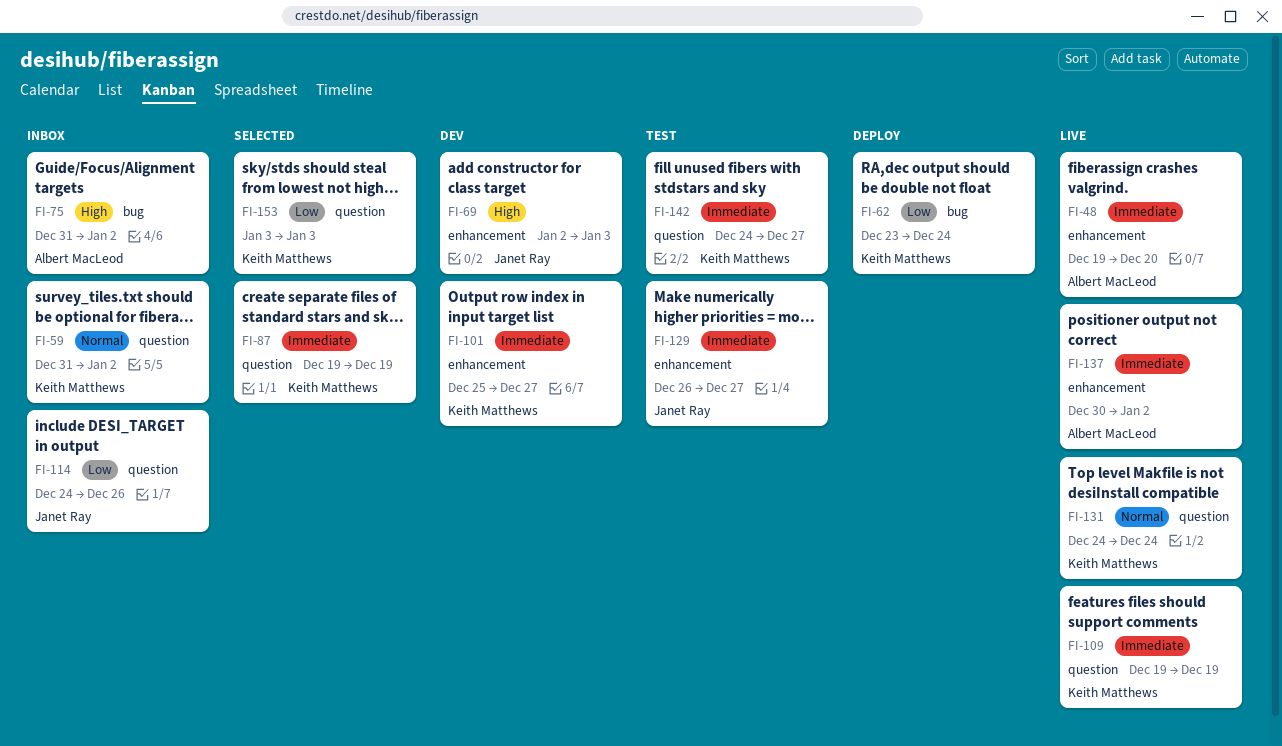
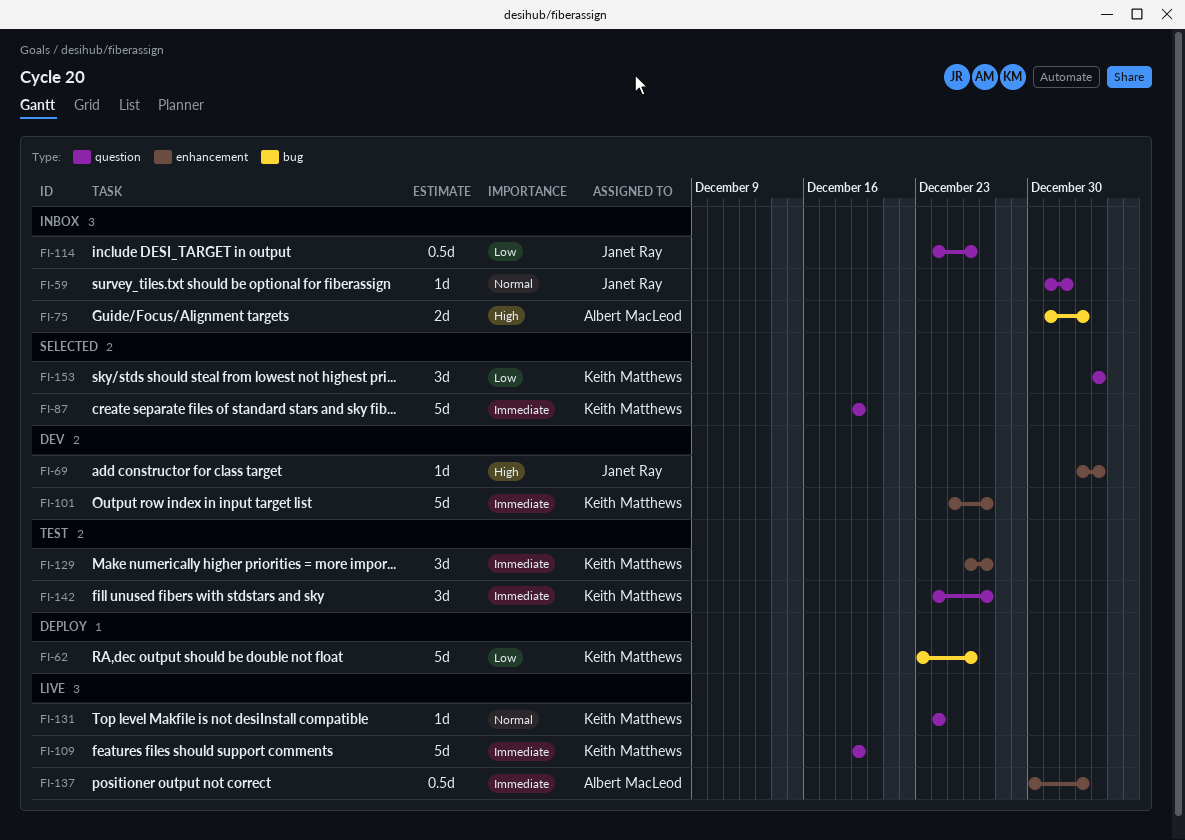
FI-48: present -> none
FI-59, owner: Keith Matthews -> Janet Ray
FI-59, due: Jan 2 -> Jan 1
FI-62, due: Dec 24 -> Dec 26
FI-129, owner: Janet Ray -> Keith Matthews

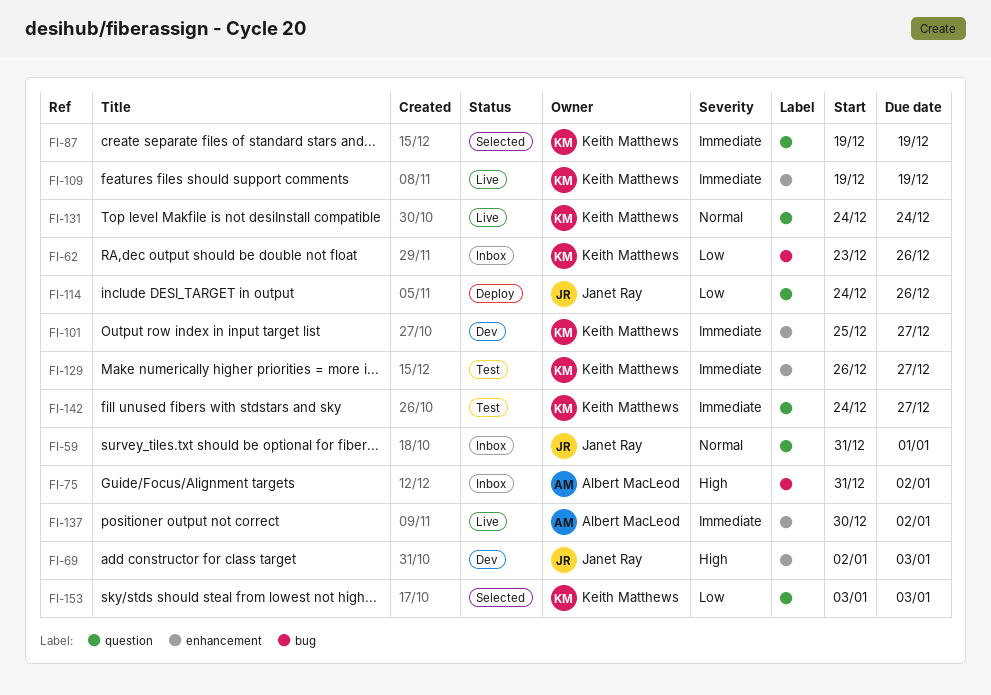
FI-62, status: Deploy -> Inbox
FI-109, label: question -> enhancement
FI-114, status: Inbox -> Deploy

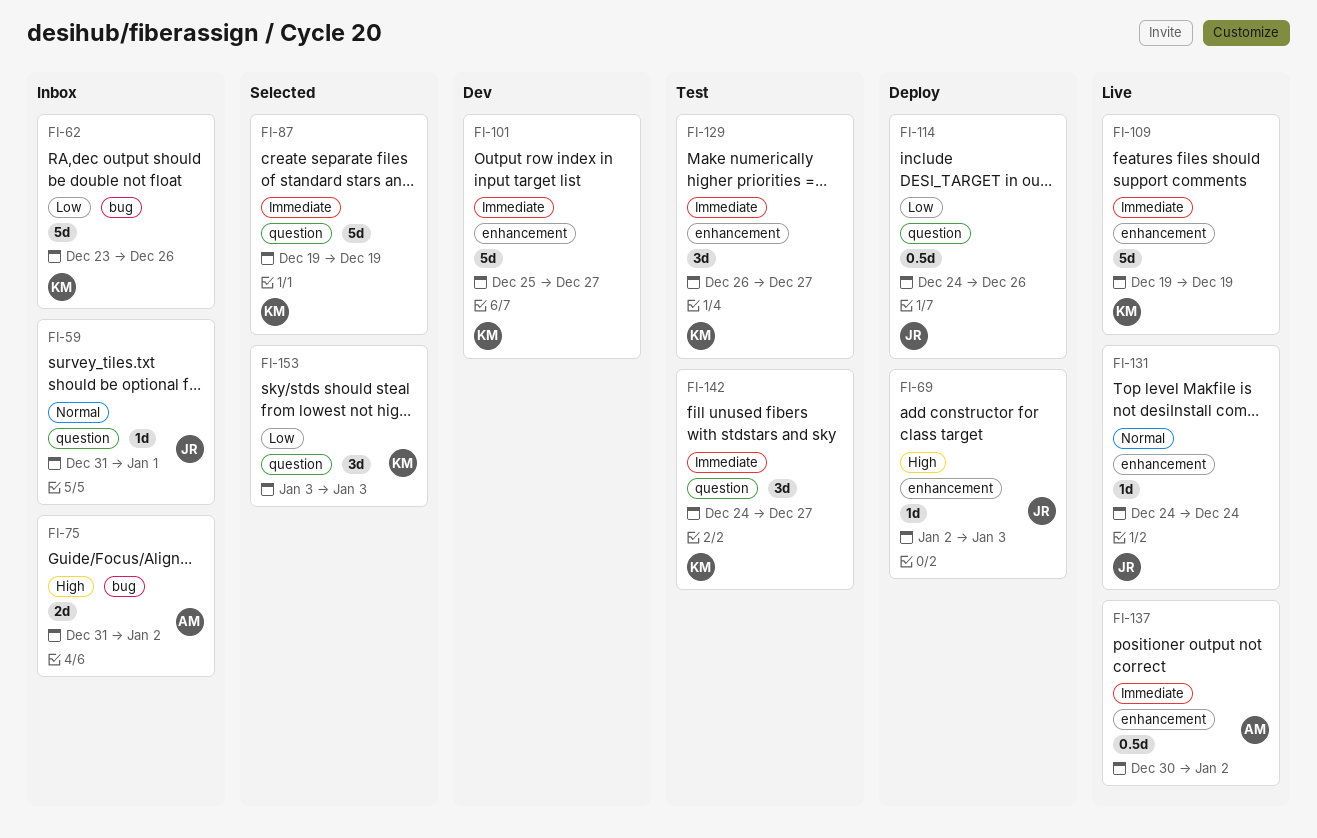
FI-69, status: Dev -> Deploy
FI-131, owner: Keith Matthews -> Janet Ray
FI-131, label: question -> enhancement

